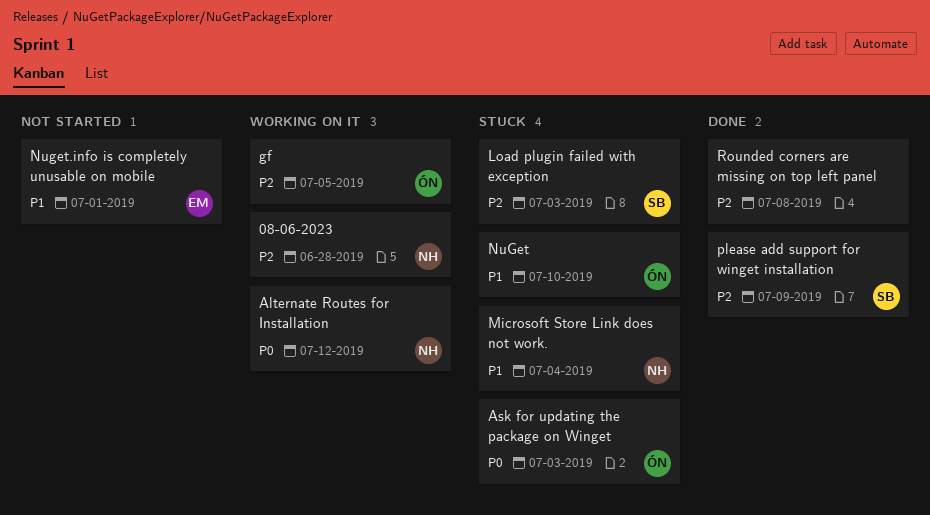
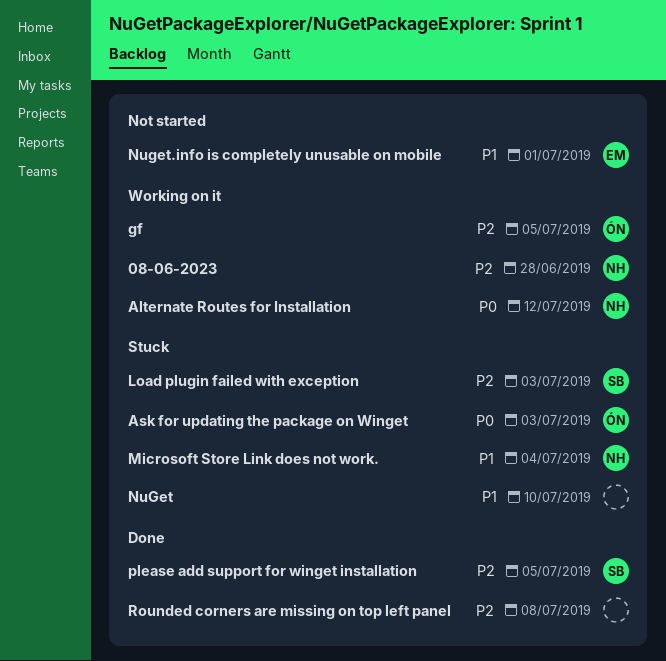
NuGet, owner: ÓN -> none
please add support for winget installation, due: Jul 9 -> Jul 5

